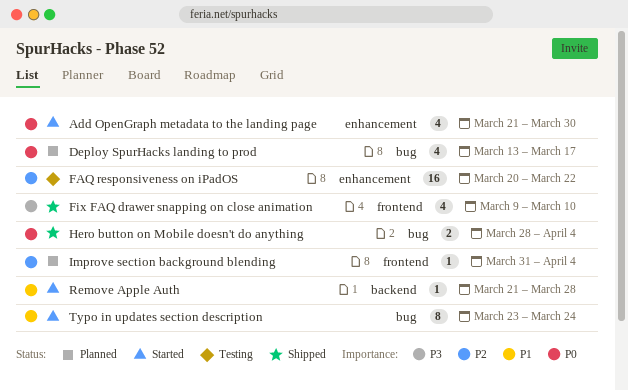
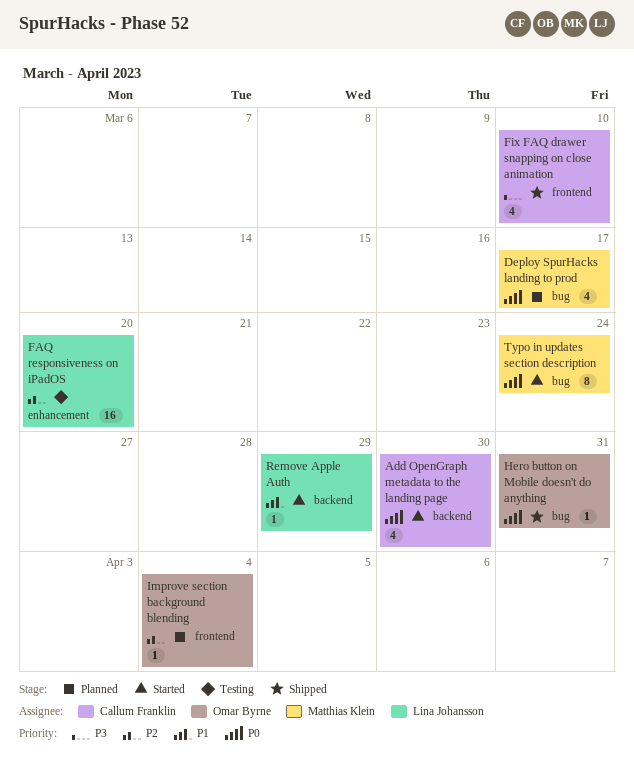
Add OpenGraph metadata to the landing page, label: enhancement -> backend
FAQ responsiveness on iPadOS, due: Mar 22 -> Mar 20
Hero button on Mobile doesn't do anything, estimate: 2 -> 1
Hero button on Mobile doesn't do anything, due: Apr 4 -> Mar 31
Remove Apple Auth, due: Mar 28 -> Mar 29
Typo in updates section description, priority: P1 -> P0

